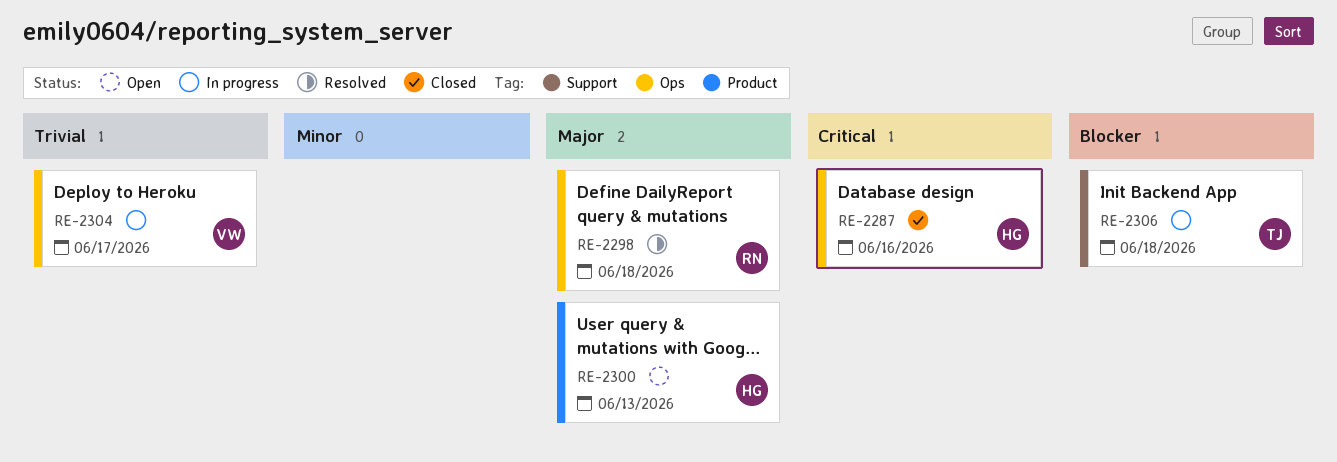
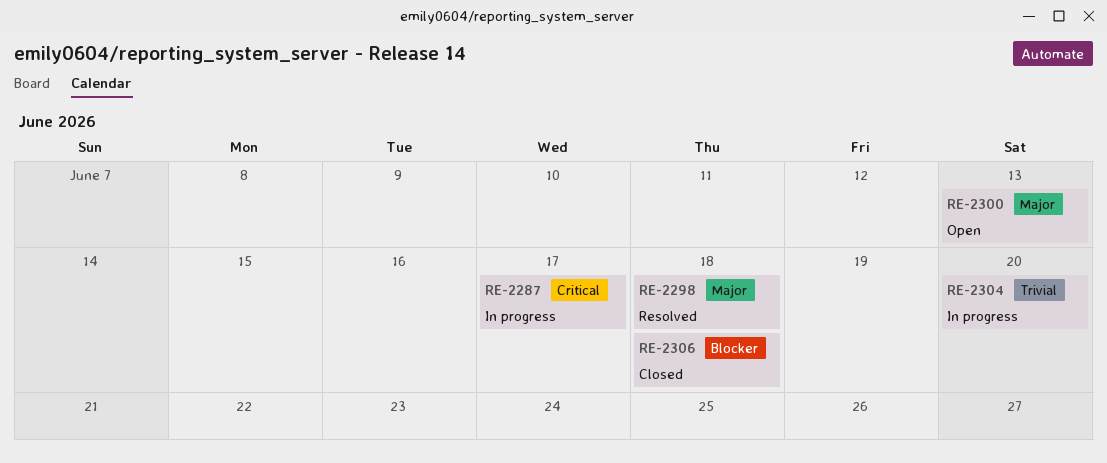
RE-2287, status: Closed -> In progress
RE-2287, due: Jun 16 -> Jun 17
RE-2304, due: Jun 17 -> Jun 20
RE-2306, status: In progress -> Closed

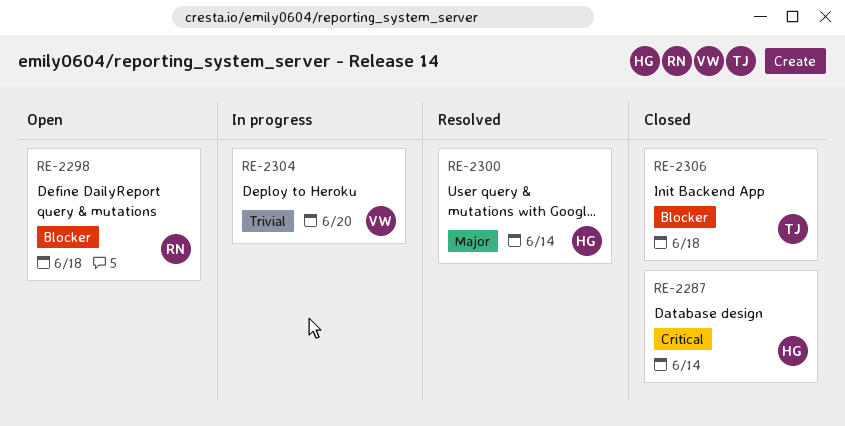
RE-2287, status: In progress -> Closed
RE-2287, due: Jun 17 -> Jun 14
RE-2298, status: Resolved -> Open
RE-2298, priority: Major -> Blocker
RE-2300, status: Open -> Resolved
RE-2300, due: Jun 13 -> Jun 14

